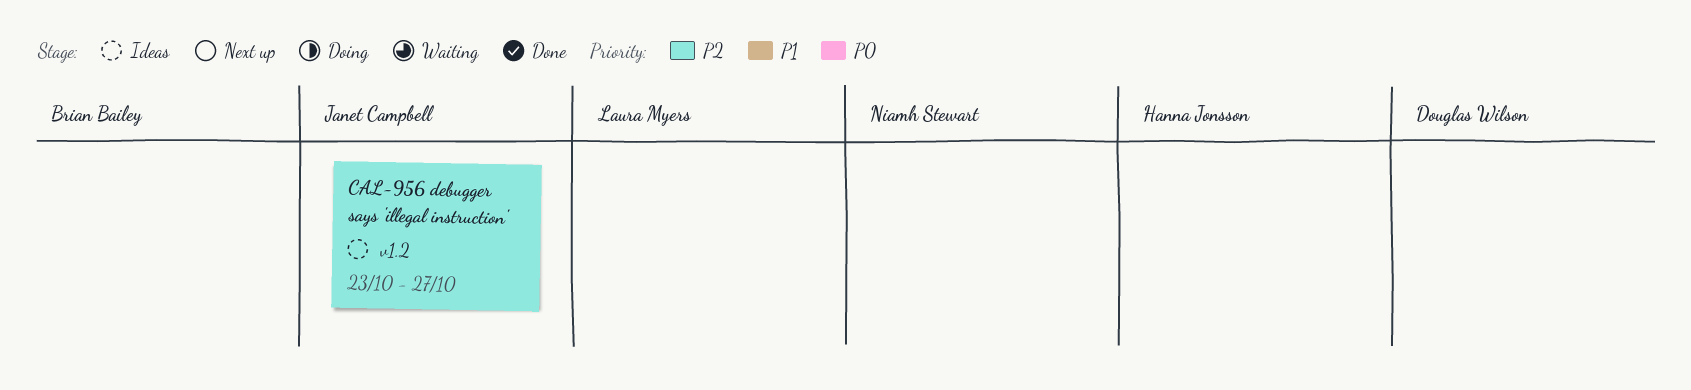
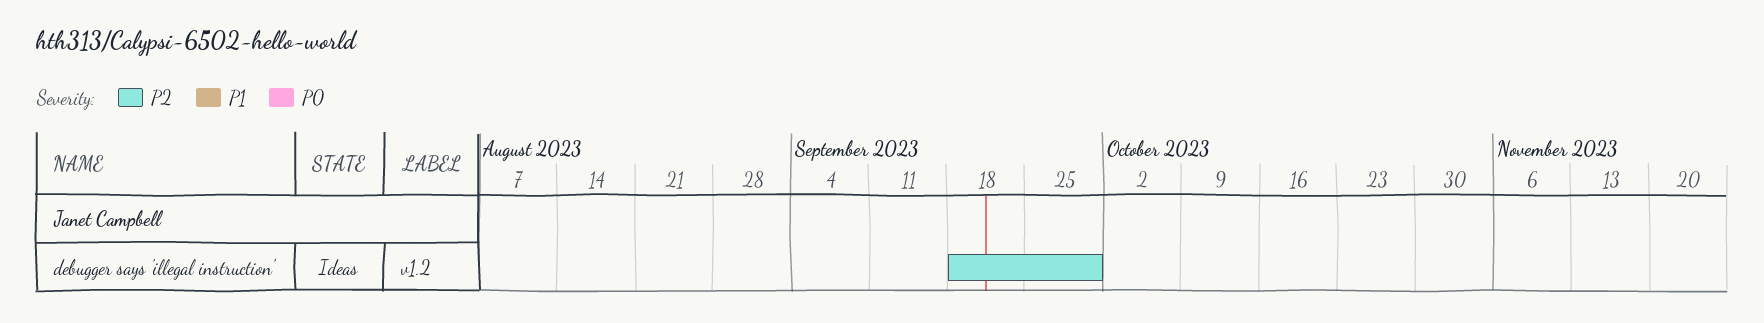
debugger says 'illegal instruction', start: Oct 23 -> Sep 18
debugger says 'illegal instruction', due: Oct 27 -> Sep 29

